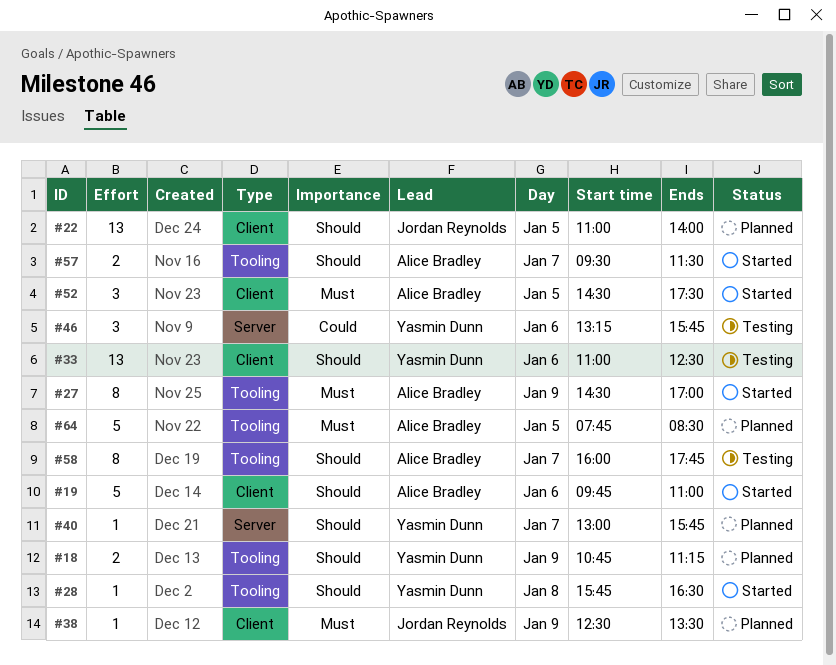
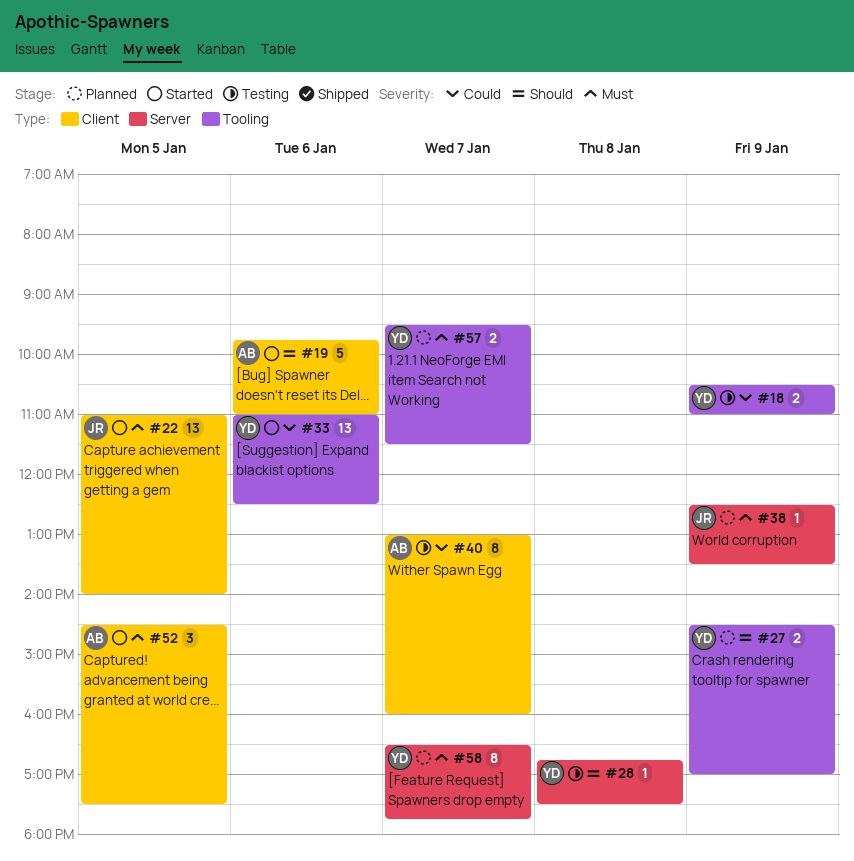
#18, status: Planned -> Testing
#18, priority: Should -> Could
#18, begins: 10:45 -> 10:30
#18, ends: 11:15 -> 11:00
#22, status: Planned -> Started
#22, priority: Should -> Must
#27, status: Started -> Planned
#27, owner: Alice Bradley -> Yasmin Dunn
#27, priority: Must -> Should
#27, estimate: 8 -> 2
#28, status: Started -> Testing
#28, label: Tooling -> Server
#28, begins: 15:45 -> 16:45
#28, ends: 16:30 -> 17:30
#33, status: Testing -> Started
#33, priority: Should -> Could
#33, label: Client -> Tooling
#38, label: Client -> Server
#40, status: Planned -> Testing
#40, owner: Yasmin Dunn -> Alice Bradley
#40, priority: Should -> Could
#40, label: Server -> Client
#40, estimate: 1 -> 8
#40, ends: 15:45 -> 16:00
#46: present -> none
#57, status: Started -> Planned
#57, owner: Alice Bradley -> Yasmin Dunn
#57, priority: Should -> Must
#58, status: Testing -> Planned
#58, owner: Alice Bradley -> Yasmin Dunn
#58, priority: Should -> Must
#58, label: Tooling -> Server
#58, begins: 16:00 -> 16:30
#64: present -> none

